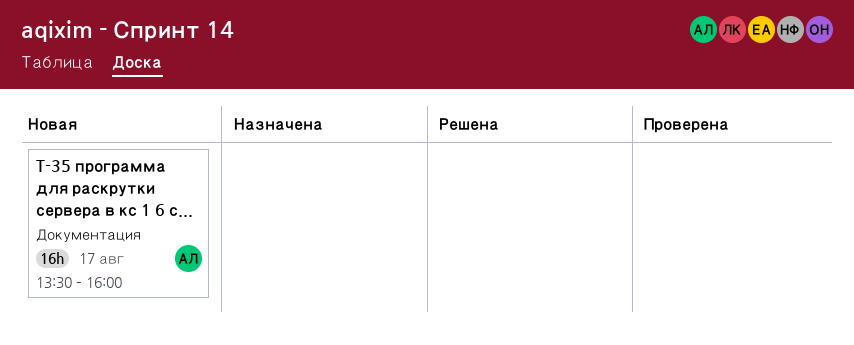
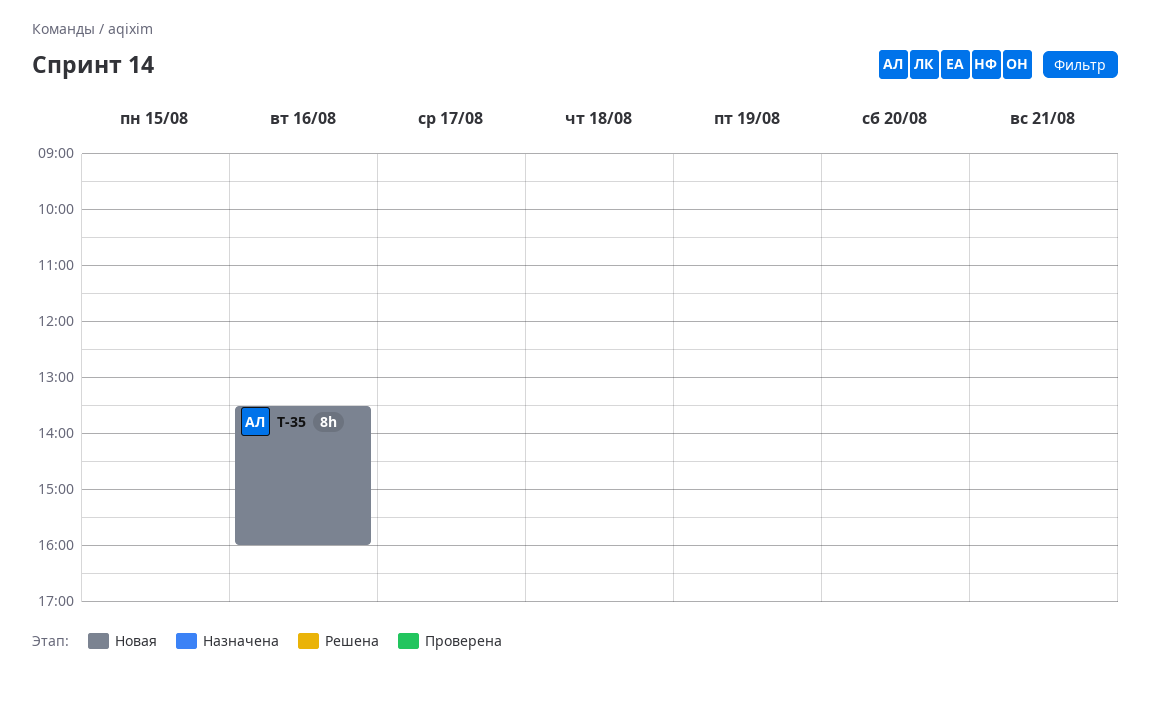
T-35, estimate: 16h -> 8h
T-35, day: Aug 17 -> Aug 16

